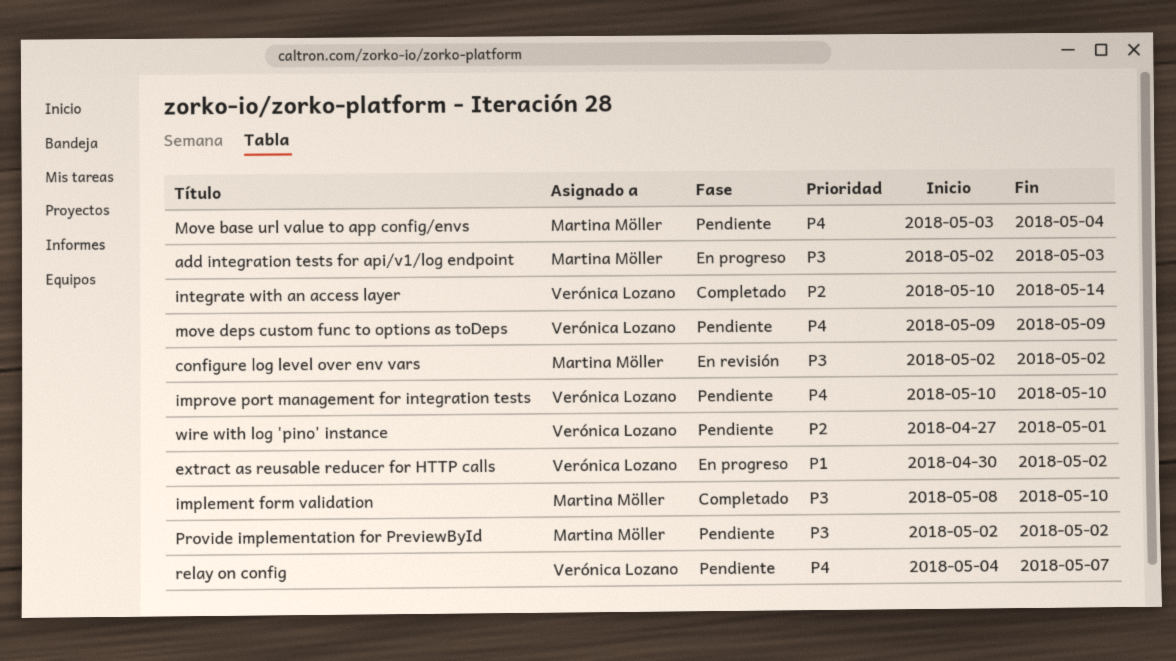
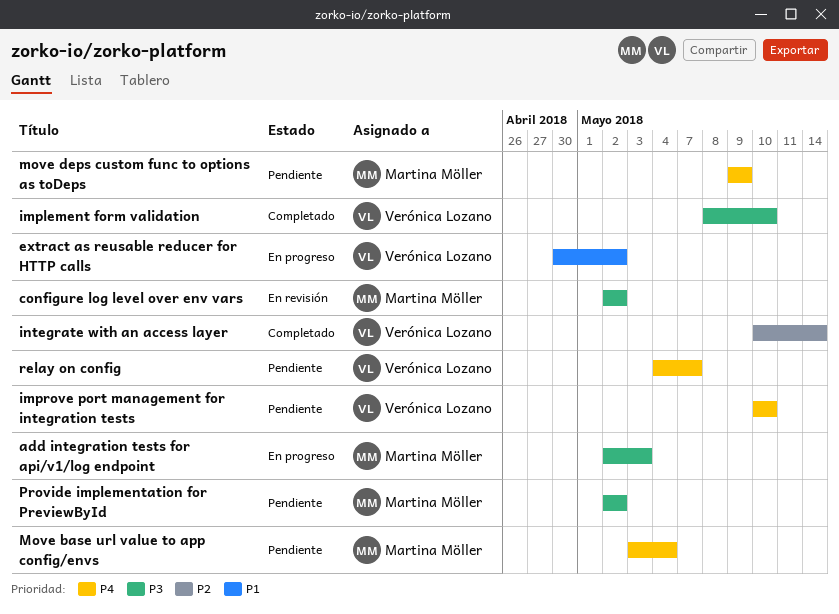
implement form validation, owner: Martina Möller -> Verónica Lozano
move deps custom func to options as toDeps, owner: Verónica Lozano -> Martina Möller
wire with log 'pino' instance: present -> none

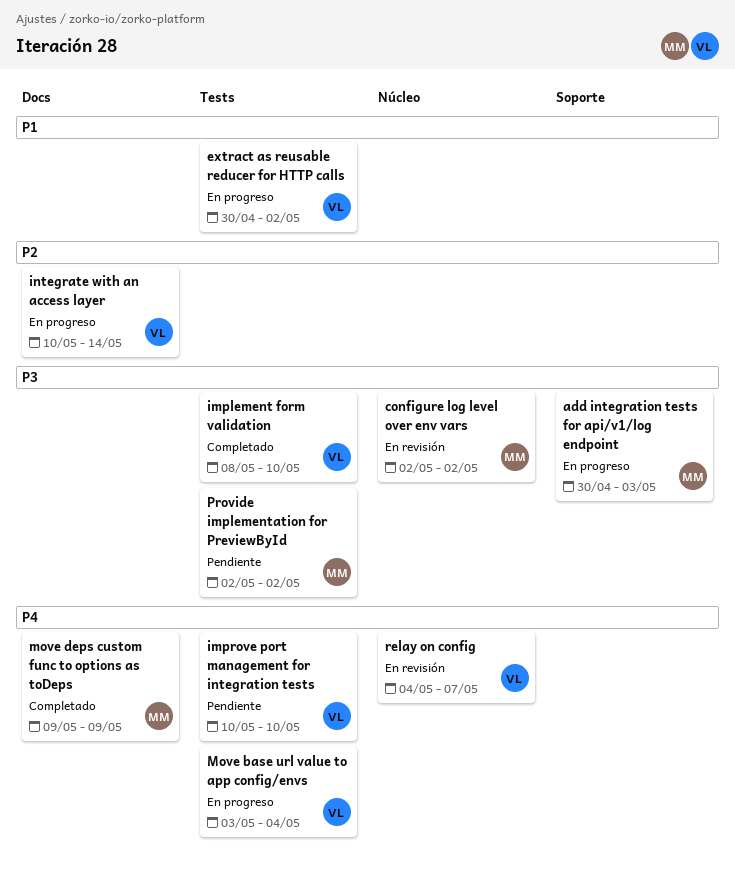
add integration tests for api/v1/log endpoint, start: May 2 -> Apr 30
integrate with an access layer, status: Completado -> En progreso
Move base url value to app config/envs, status: Pendiente -> En progreso
Move base url value to app config/envs, owner: Martina Möller -> Verónica Lozano
move deps custom func to options as toDeps, status: Pendiente -> Completado
relay on config, status: Pendiente -> En revisión

